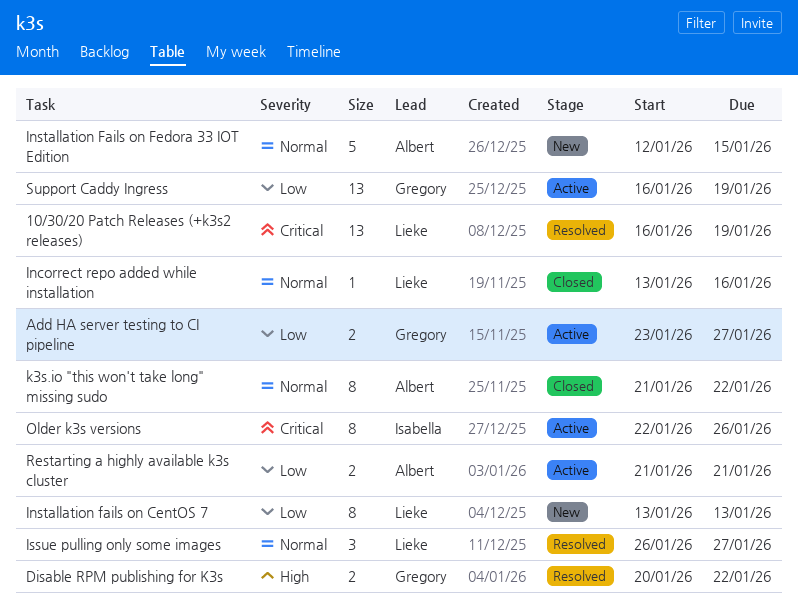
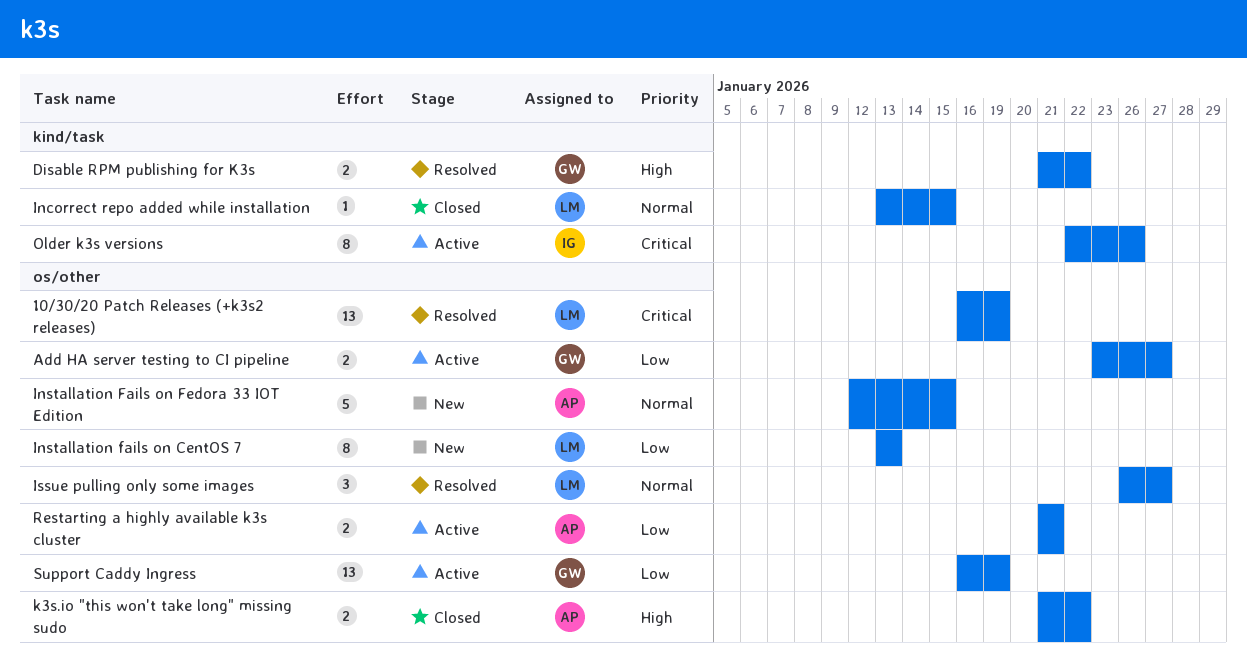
Disable RPM publishing for K3s, start: Jan 20 -> Jan 21
Incorrect repo added while installation, due: Jan 16 -> Jan 15
k3s.io "this won't take long" missing sudo, priority: Normal -> High
k3s.io "this won't take long" missing sudo, estimate: 8 -> 2

